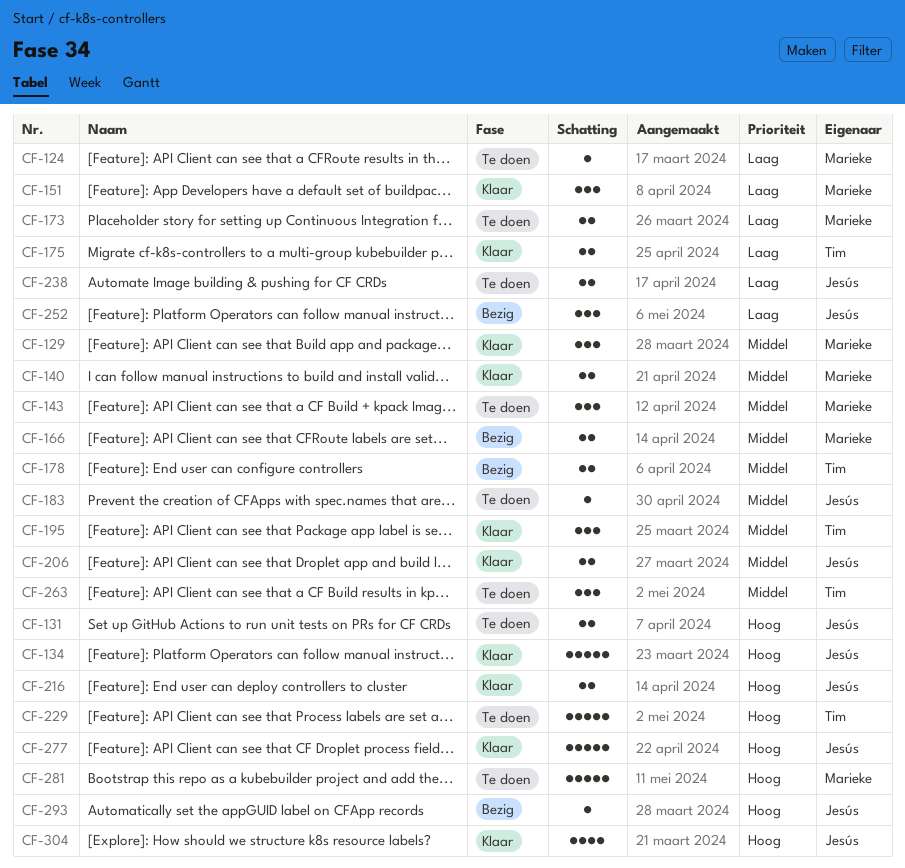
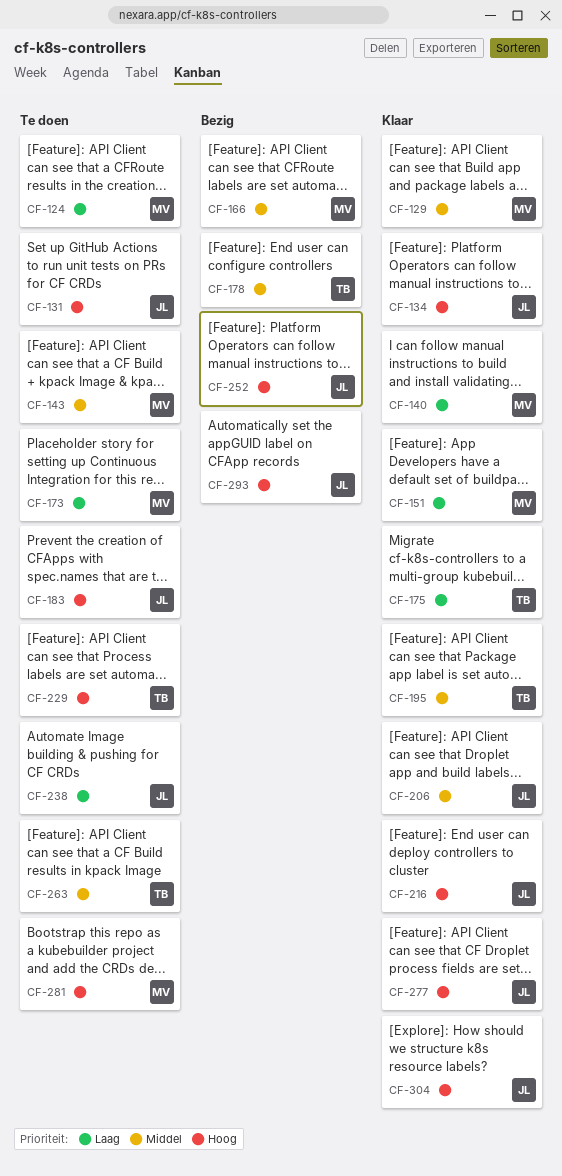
CF-140, priority: Middel -> Laag
CF-183, priority: Middel -> Hoog
CF-252, priority: Laag -> Hoog

